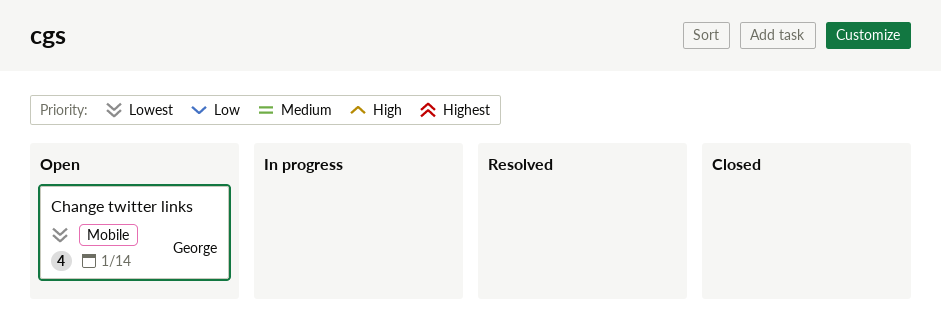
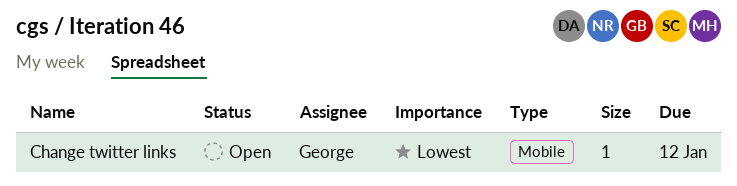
Change twitter links, estimate: 4 -> 1
Change twitter links, due: Jan 14 -> Jan 12

